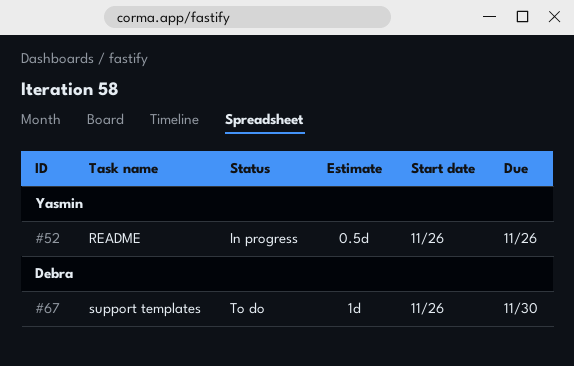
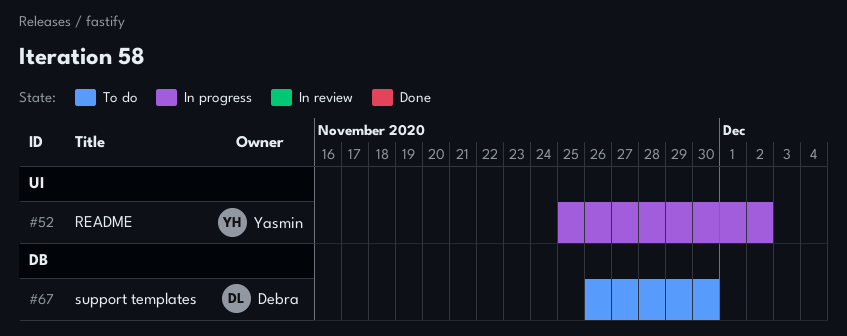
#52, start: Nov 26 -> Nov 25
#52, due: Nov 26 -> Dec 2

